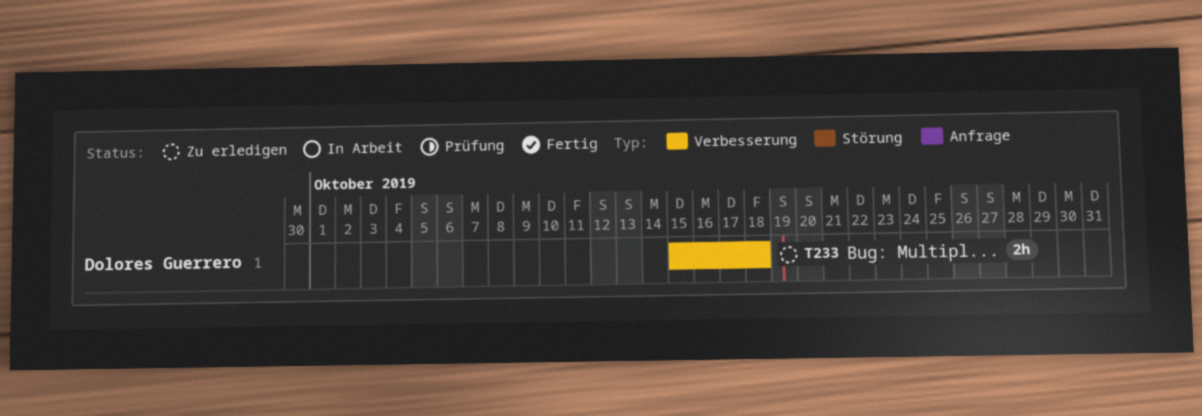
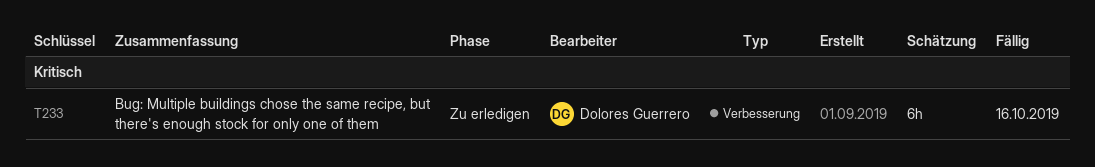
T233, estimate: 2h -> 6h
T233, due: Oct 18 -> Oct 16

